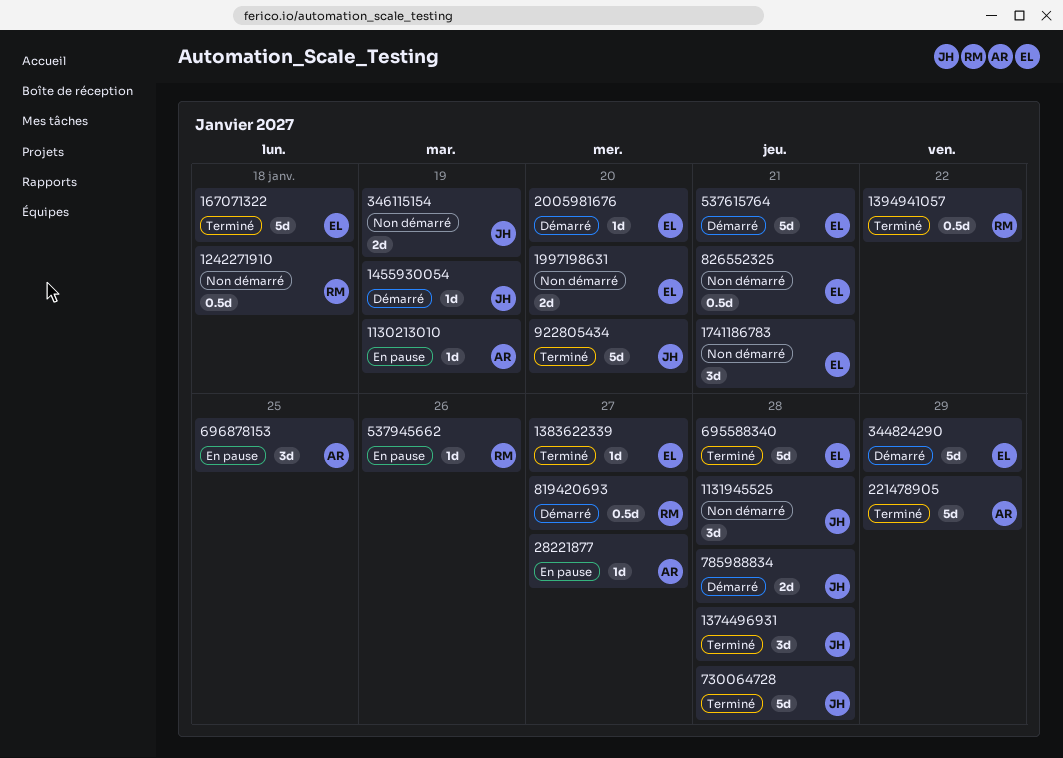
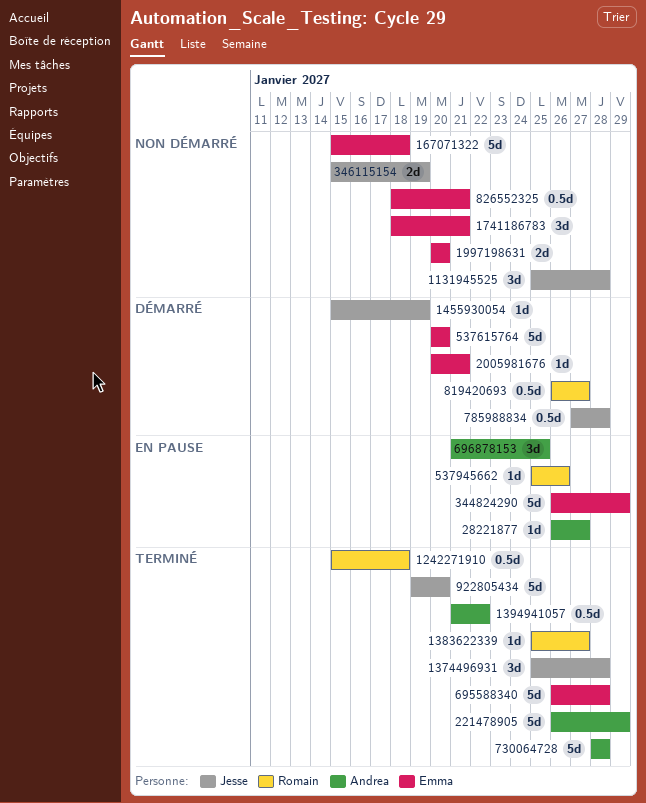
1130213010: present -> none
1242271910, status: Non démarré -> Terminé
1383622339, owner: Emma -> Romain
1394941057, owner: Romain -> Andrea
167071322, status: Terminé -> Non démarré
2005981676, due: Jan 20 -> Jan 21
344824290, status: Démarré -> En pause
537615764, due: Jan 21 -> Jan 20
730064728, owner: Jesse -> Andrea
785988834, estimate: 2d -> 0.5d

